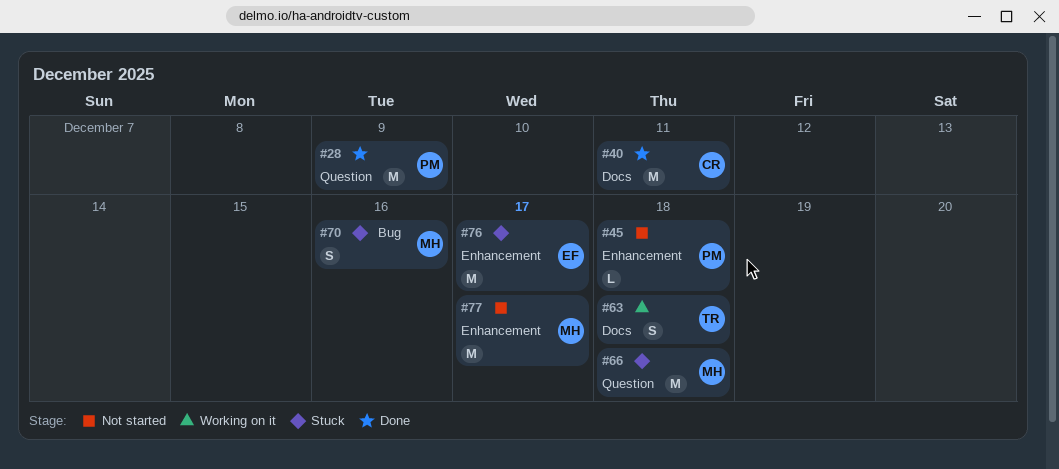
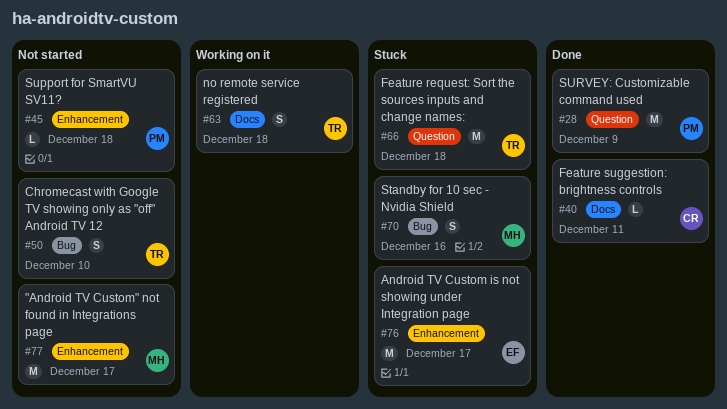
#40, estimate: M -> L
#50: none -> present
#66, owner: MH -> TR

